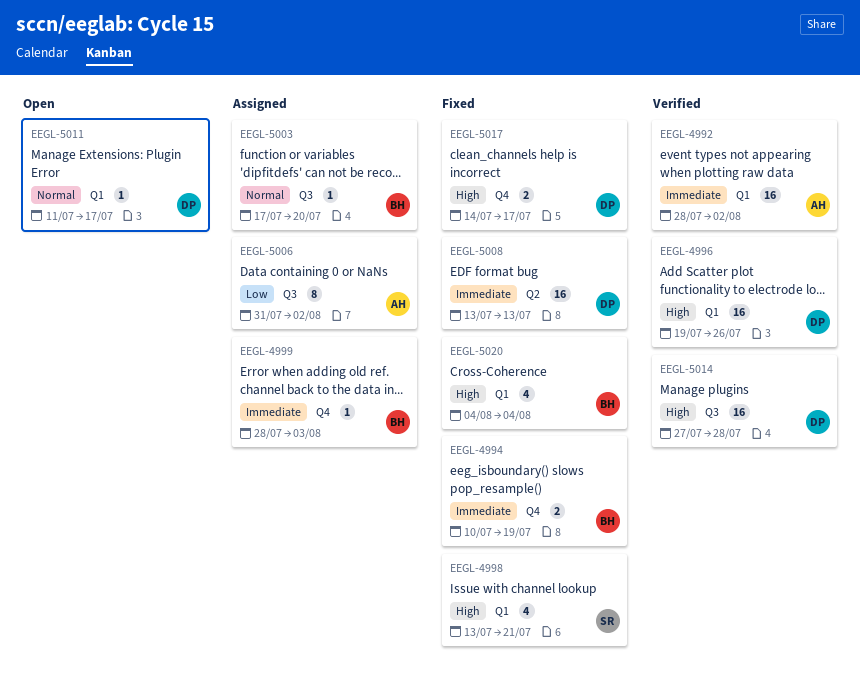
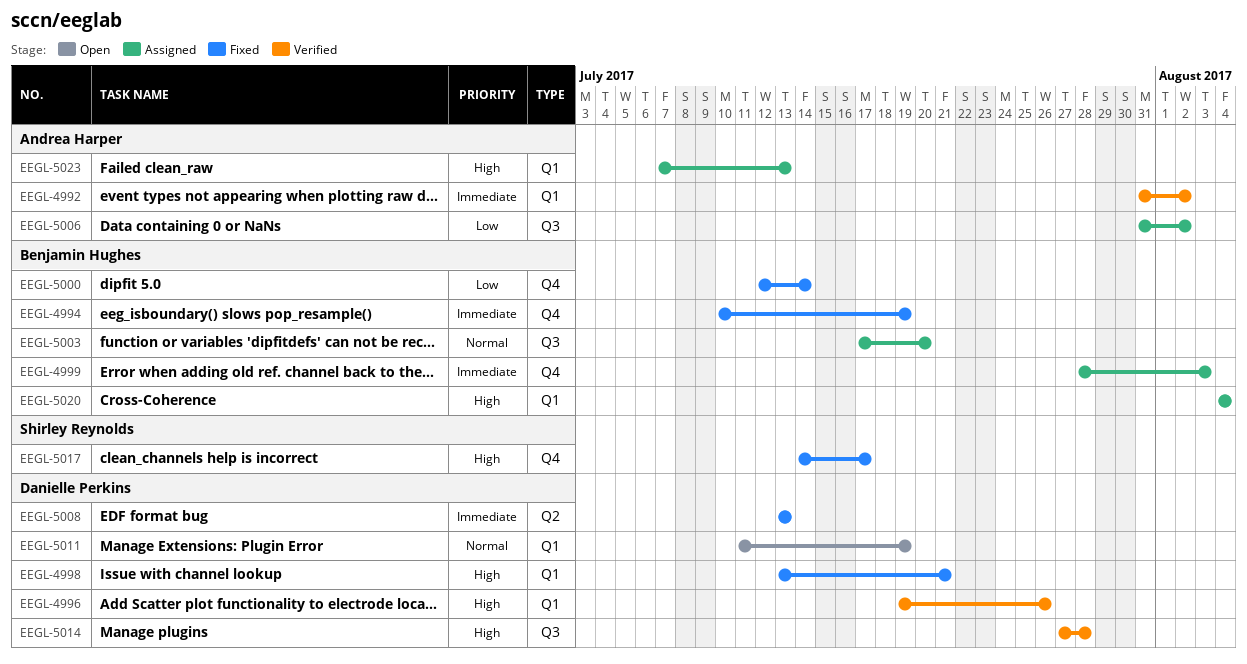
EEGL-4992, start: Jul 28 -> Jul 31
EEGL-4998, owner: Shirley Reynolds -> Danielle Perkins
EEGL-5000: none -> present
EEGL-5011, due: Jul 17 -> Jul 19
EEGL-5017, owner: Danielle Perkins -> Shirley Reynolds
EEGL-5020, status: Fixed -> Assigned
EEGL-5023: none -> present

